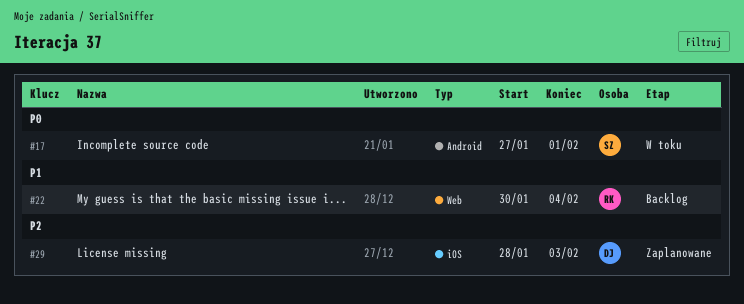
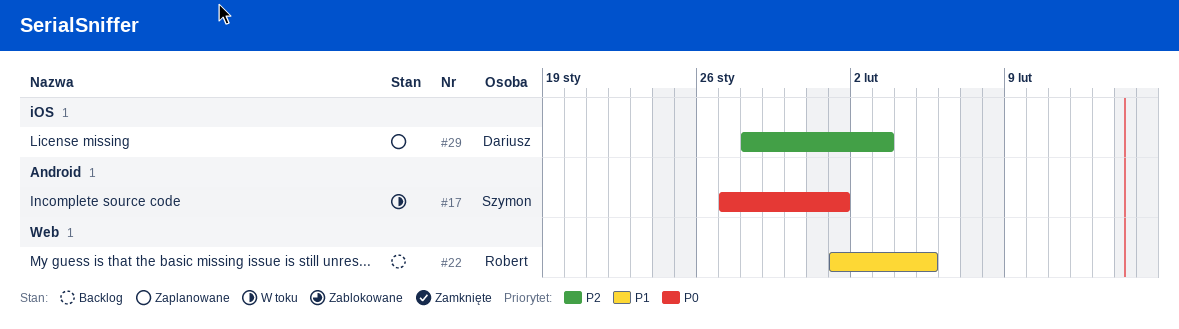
#22, start: Jan 30 -> Feb 1
#22, due: Feb 4 -> Feb 5

